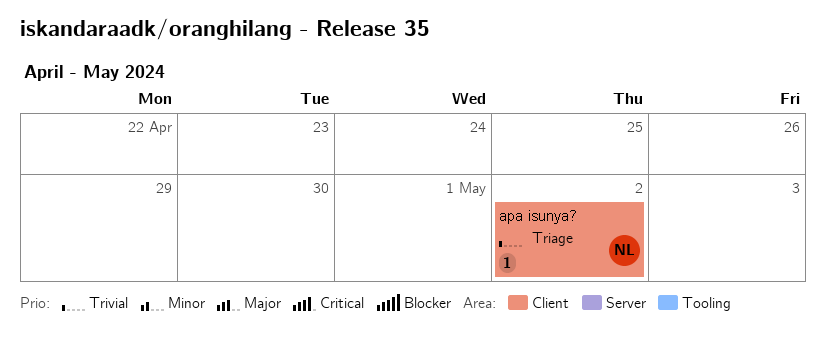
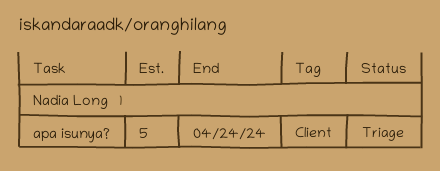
apa isunya?, estimate: 1 -> 5
apa isunya?, due: May 2 -> Apr 24

